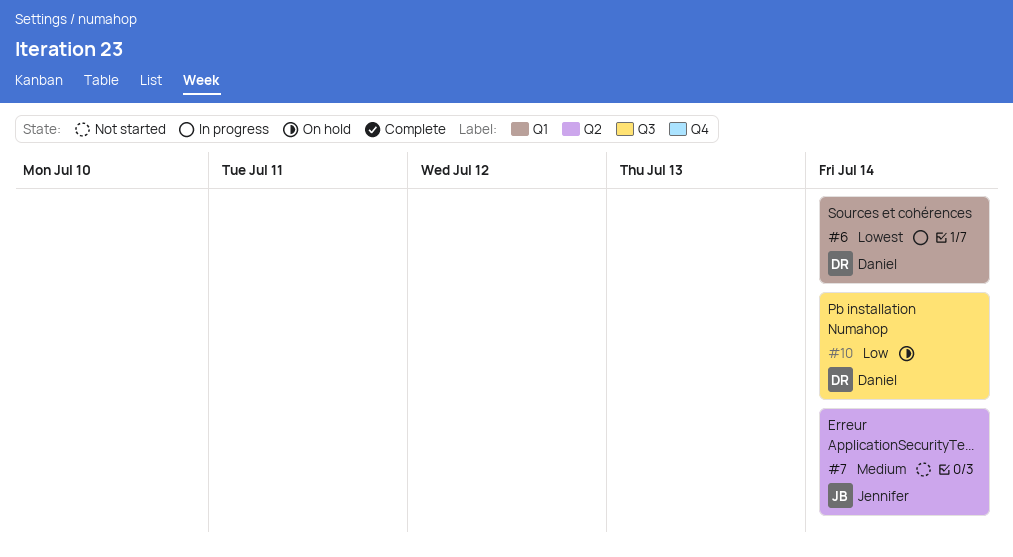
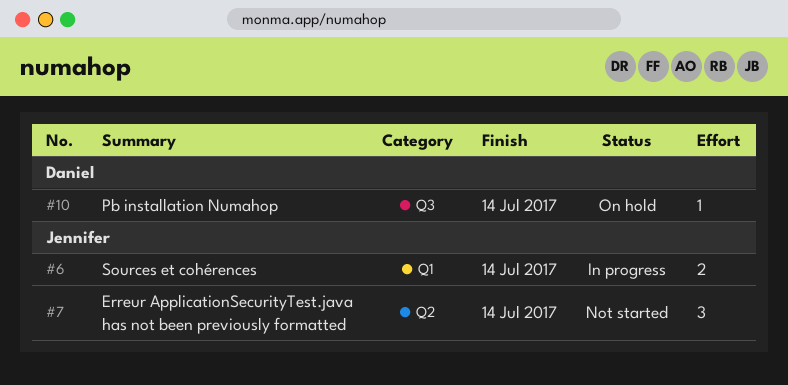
#6, owner: Daniel -> Jennifer

